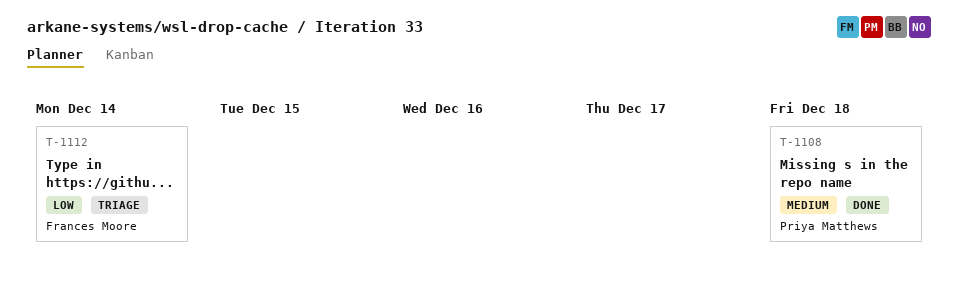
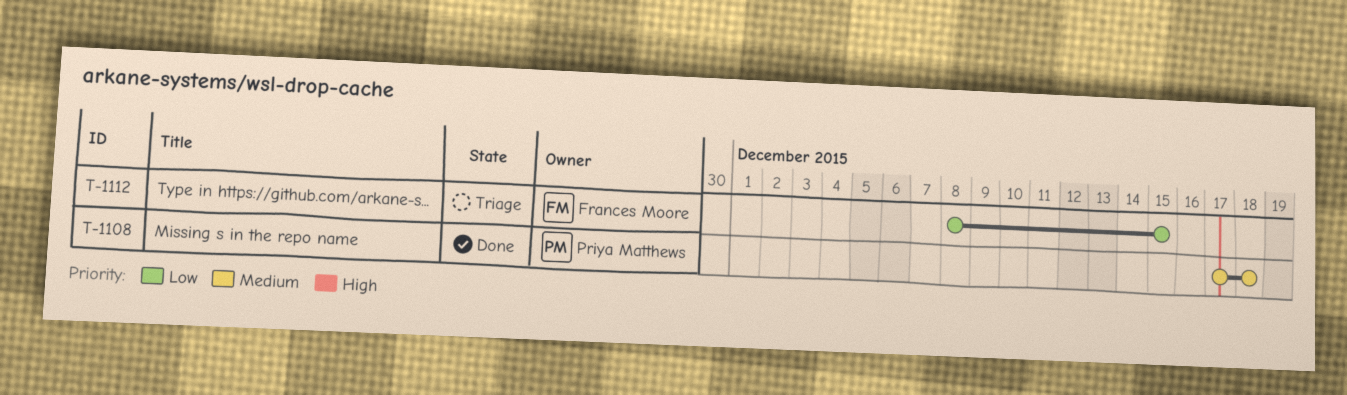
T-1112, due: Dec 14 -> Dec 15

